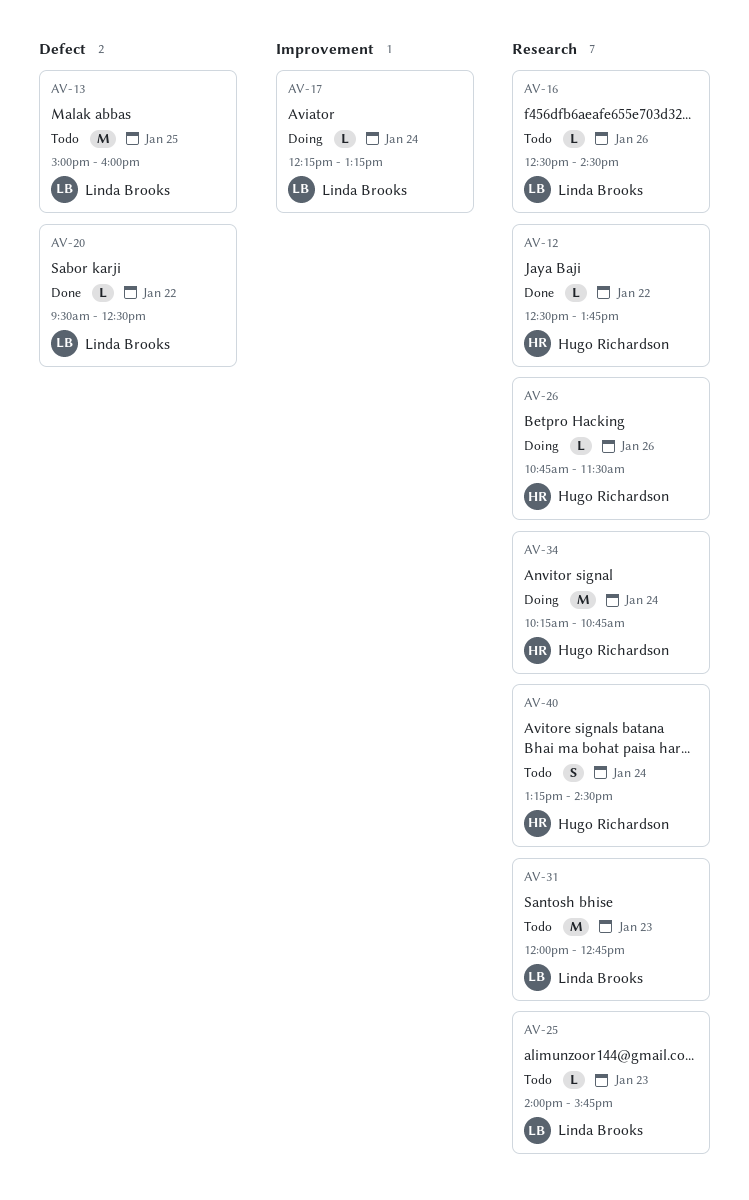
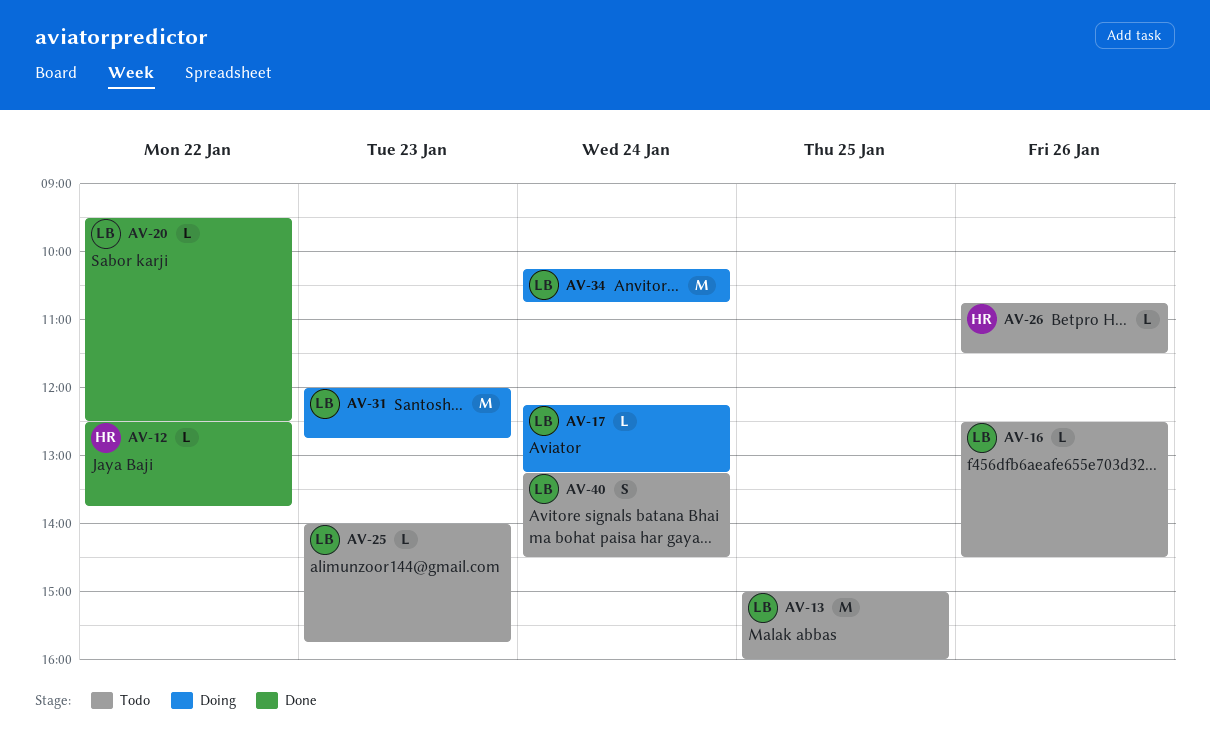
AV-26, status: Doing -> Todo
AV-31, status: Todo -> Doing
AV-34, owner: Hugo Richardson -> Linda Brooks
AV-40, owner: Hugo Richardson -> Linda Brooks

